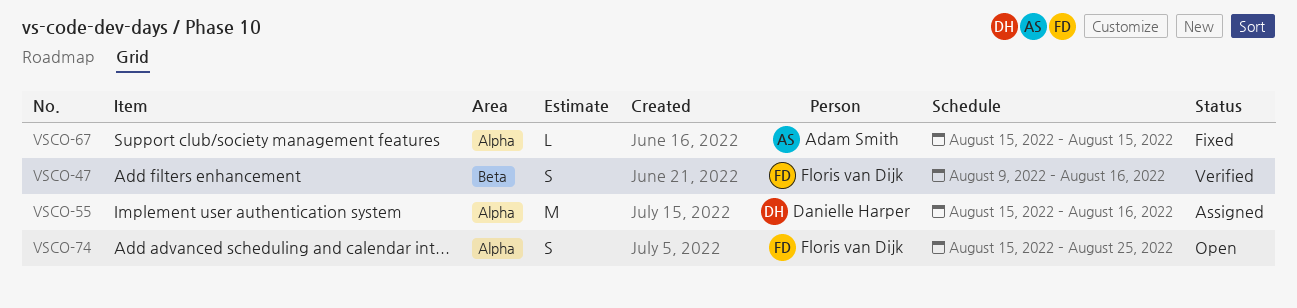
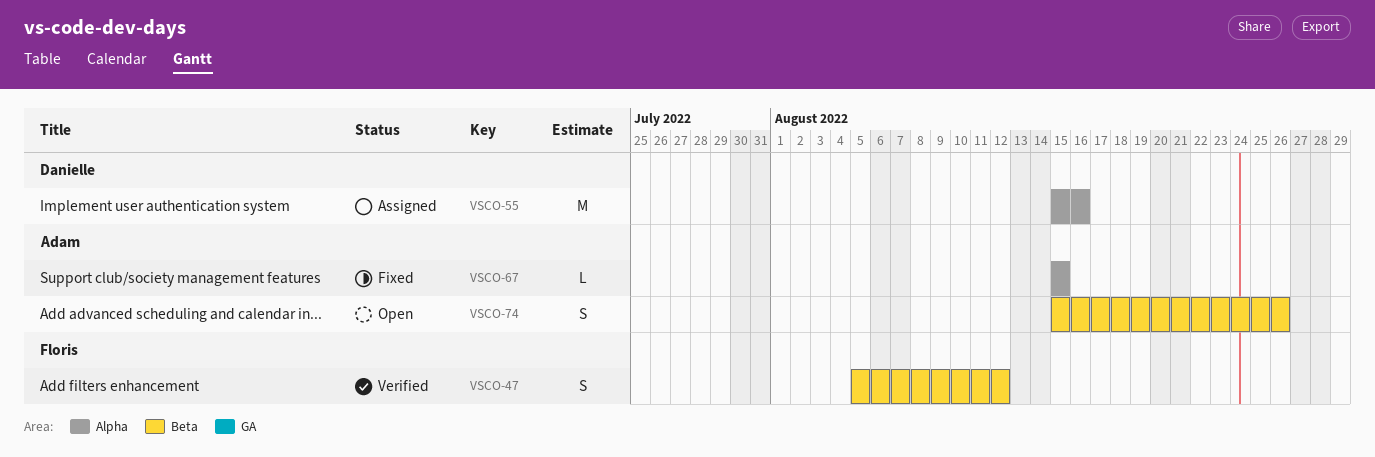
VSCO-47, start: Aug 9 -> Aug 5
VSCO-47, due: Aug 16 -> Aug 12
VSCO-74, owner: Floris van Dijk -> Adam Smith
VSCO-74, label: Alpha -> Beta
VSCO-74, due: Aug 25 -> Aug 26

